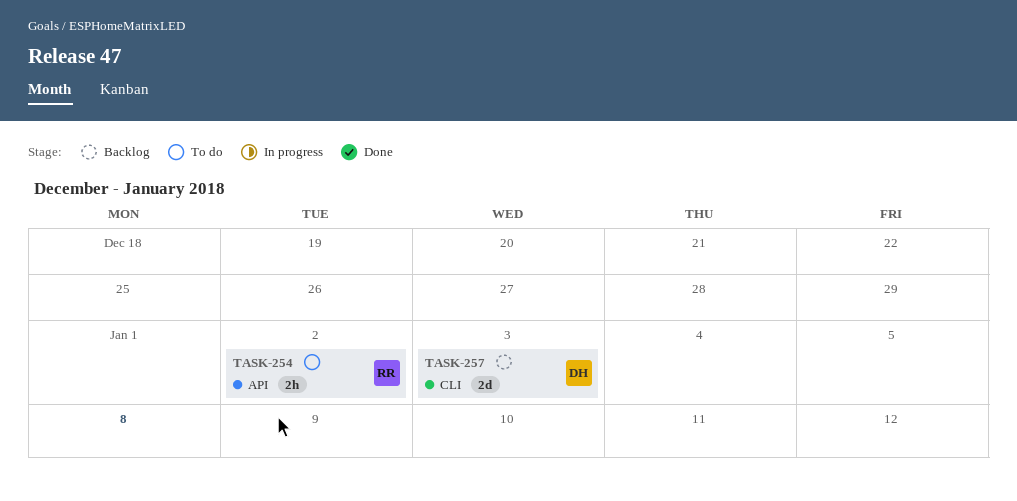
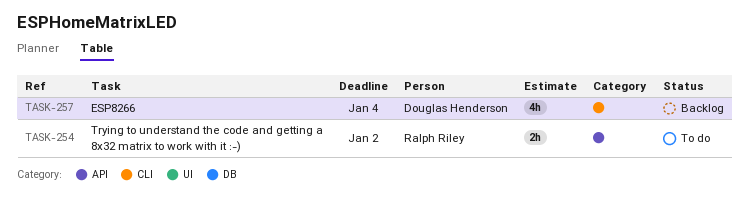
TASK-257, estimate: 2d -> 4h
TASK-257, due: Jan 3 -> Jan 4

